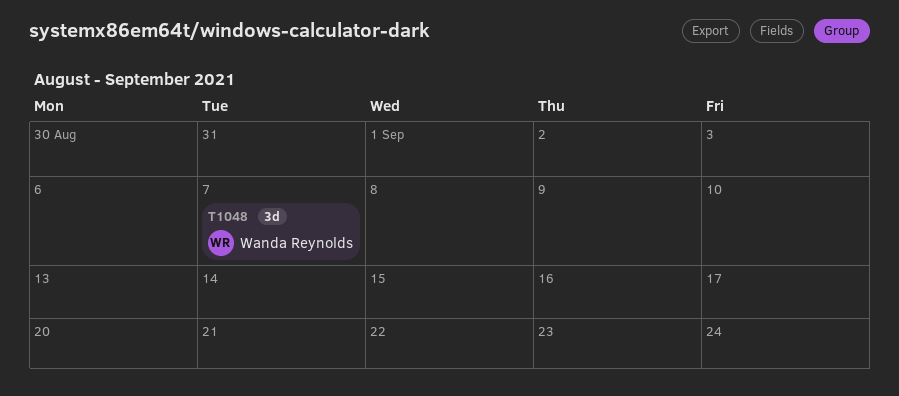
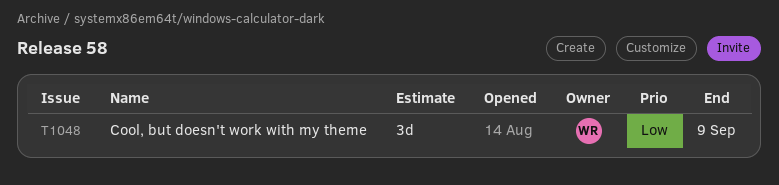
T1048, due: Sep 7 -> Sep 9

